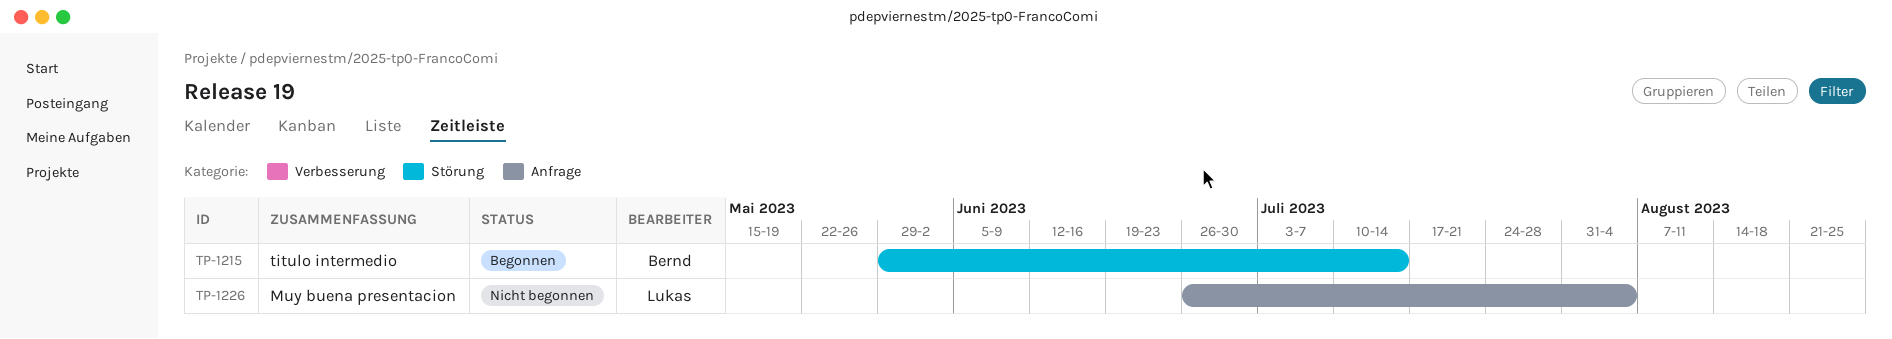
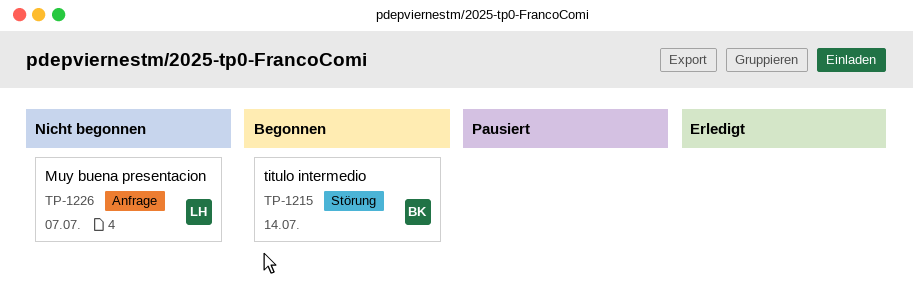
TP-1226, due: Aug 4 -> Jul 7

